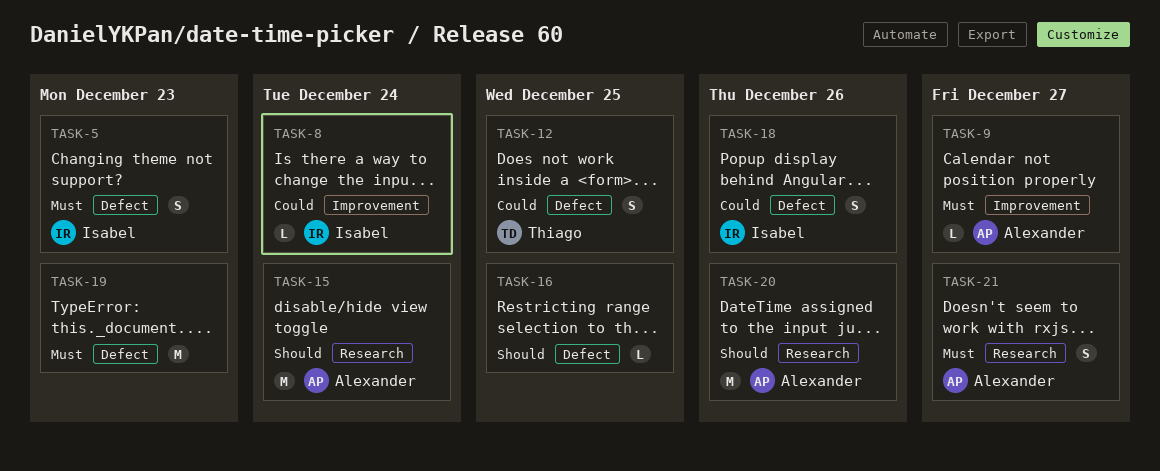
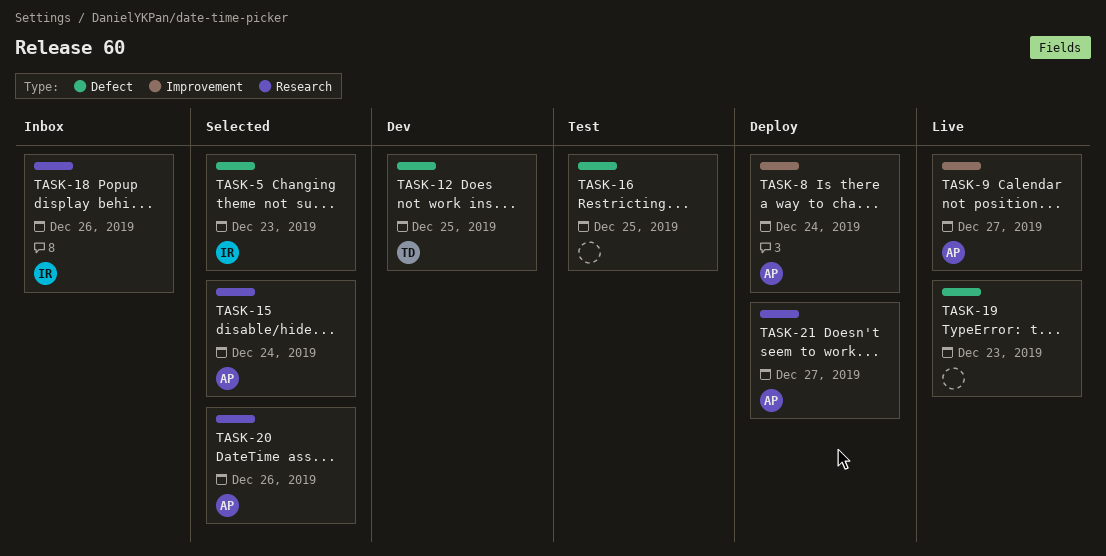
TASK-8, owner: Isabel -> Alexander
TASK-18, label: Defect -> Research

